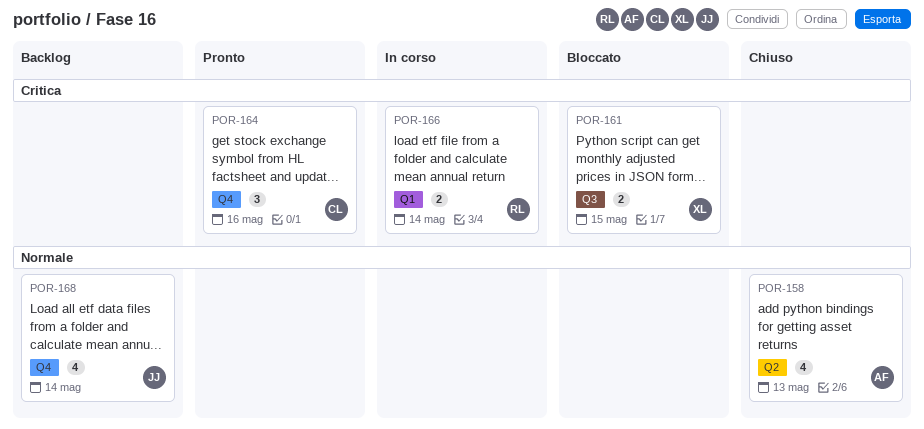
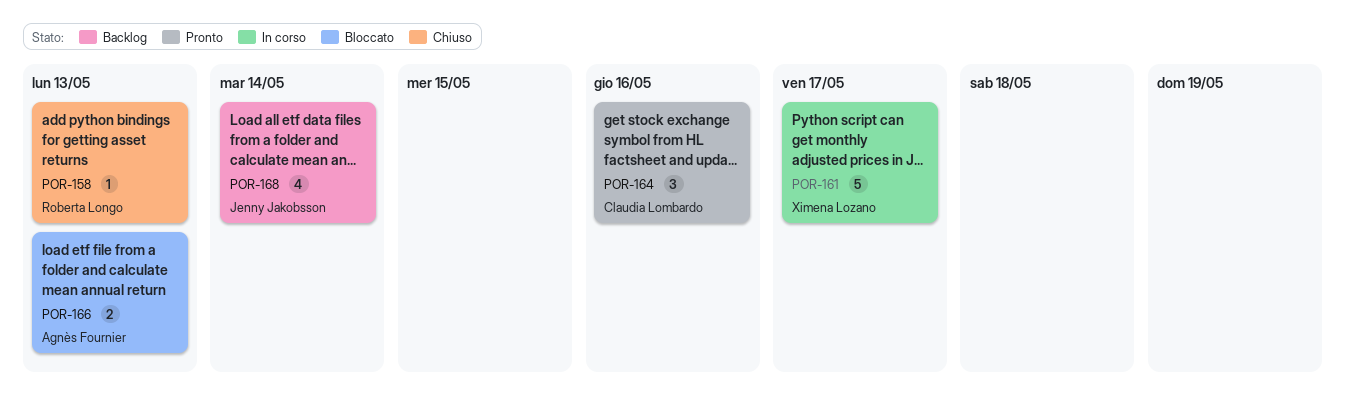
POR-158, owner: Agnès Fournier -> Roberta Longo
POR-158, estimate: 4 -> 1
POR-161, status: Bloccato -> In corso
POR-161, estimate: 2 -> 5
POR-161, due: May 15 -> May 17
POR-166, status: In corso -> Bloccato
POR-166, owner: Roberta Longo -> Agnès Fournier
POR-166, due: May 14 -> May 13

